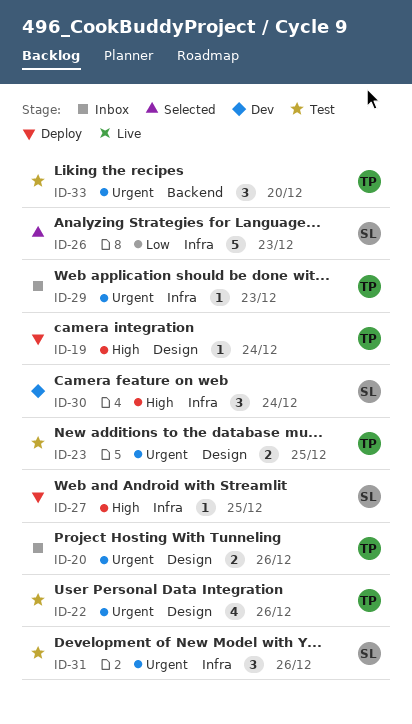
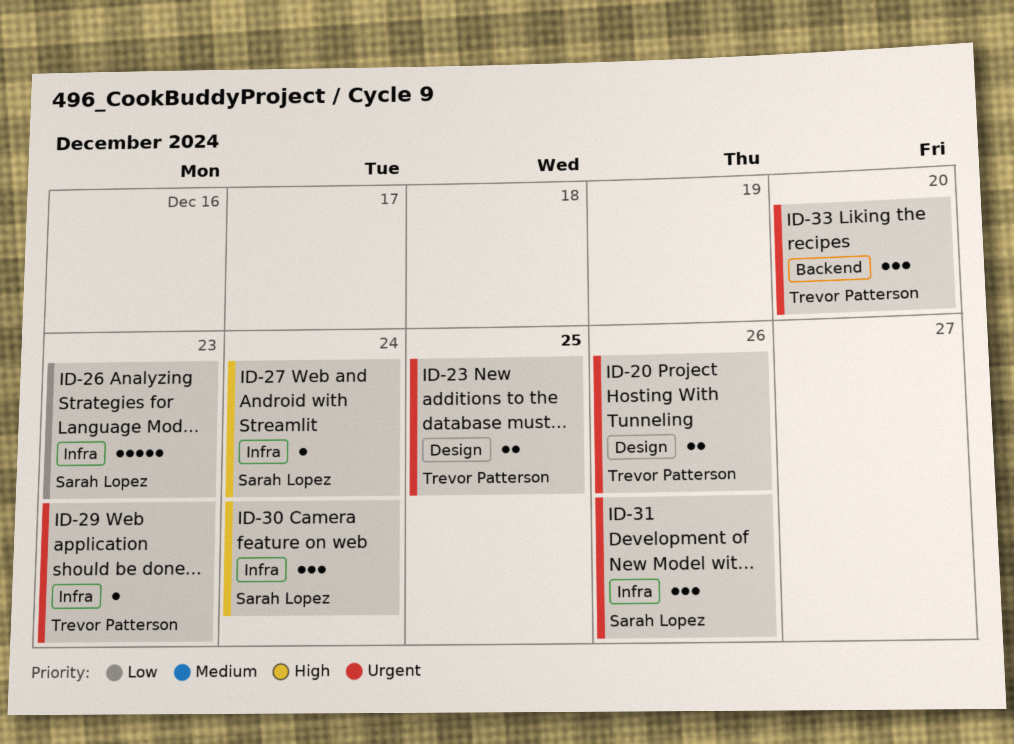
ID-19: present -> none
ID-22: present -> none
ID-27, due: Dec 25 -> Dec 24

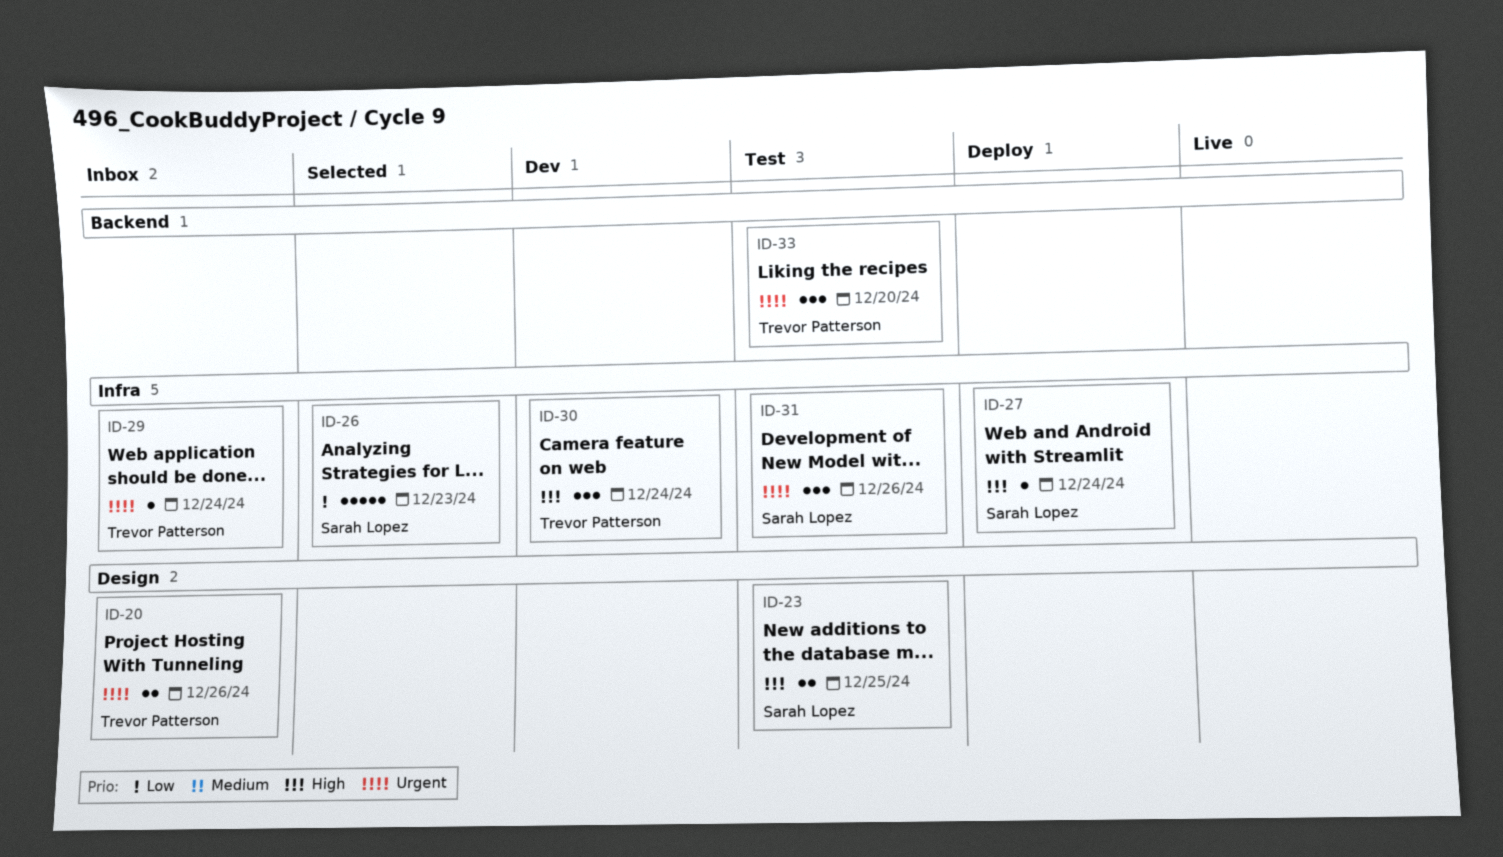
ID-23, owner: Trevor Patterson -> Sarah Lopez
ID-23, priority: Urgent -> High
ID-29, due: Dec 23 -> Dec 24
ID-30, owner: Sarah Lopez -> Trevor Patterson

